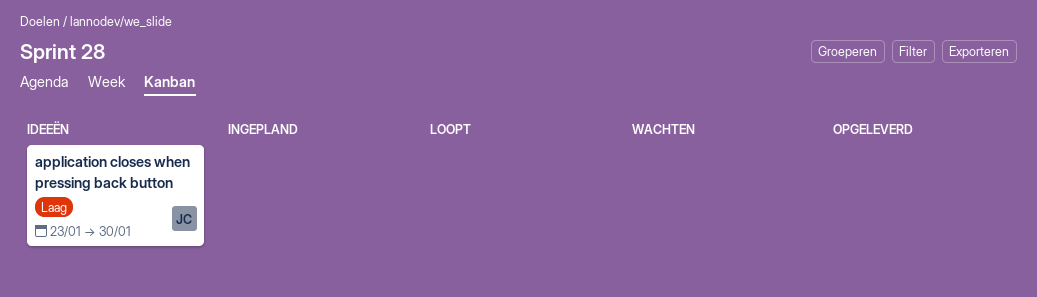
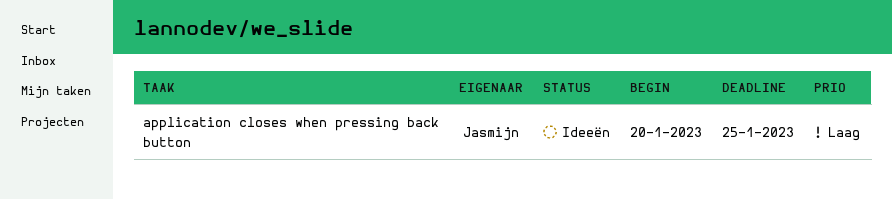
application closes when pressing back button, start: Jan 23 -> Jan 20
application closes when pressing back button, due: Jan 30 -> Jan 25

